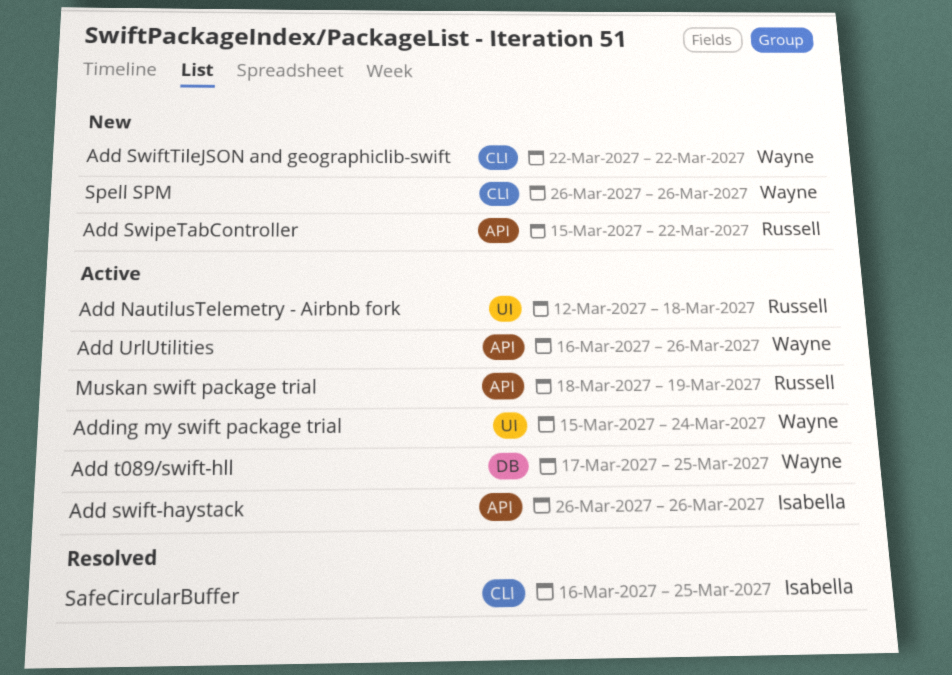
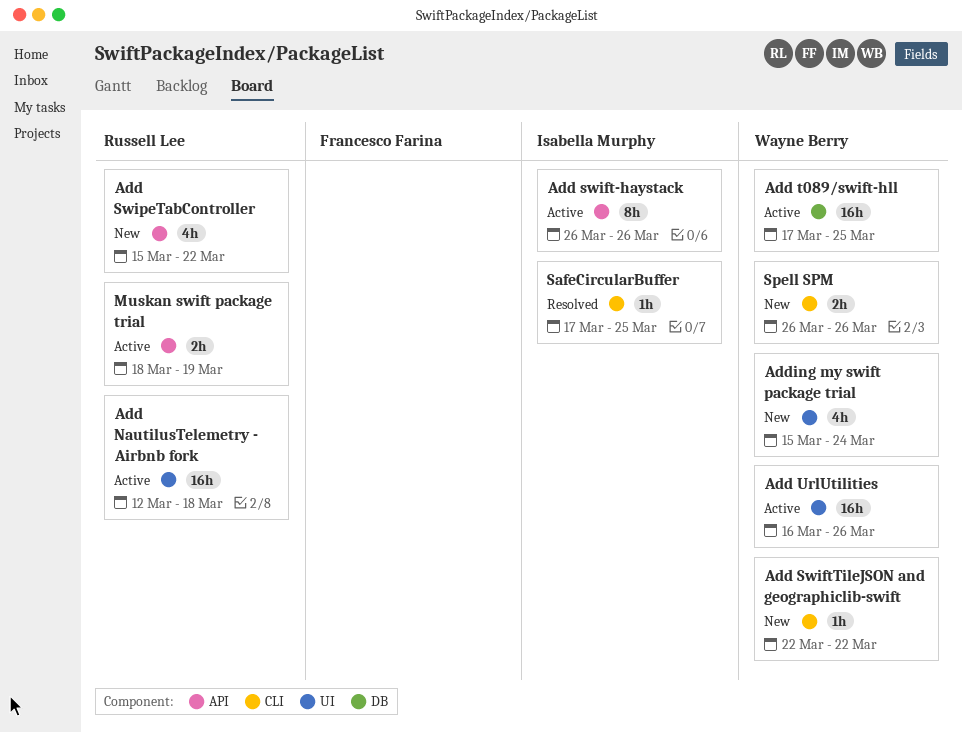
Add UrlUtilities, label: API -> UI
Adding my swift package trial, status: Active -> New
SafeCircularBuffer, start: Mar 16 -> Mar 17

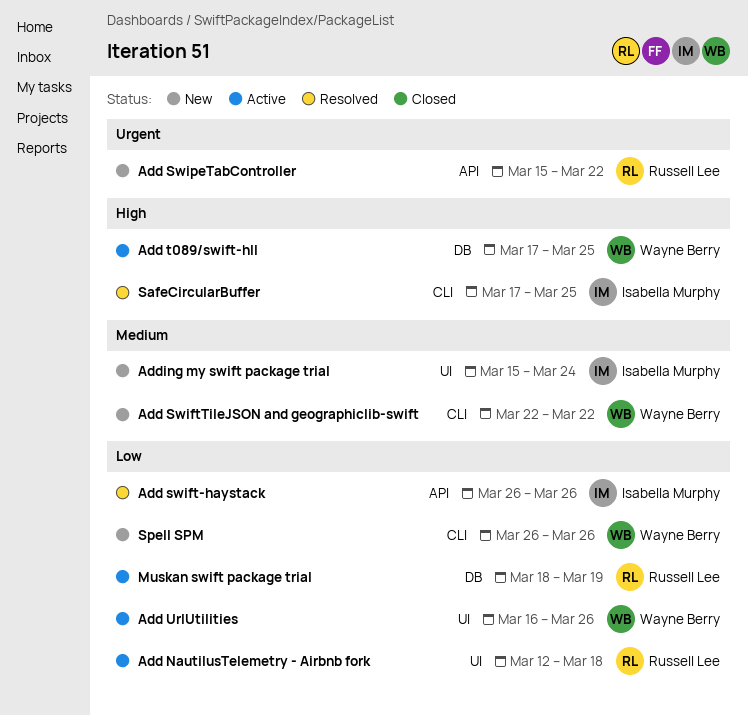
Add swift-haystack, status: Active -> Resolved
Adding my swift package trial, owner: Wayne Berry -> Isabella Murphy
Muskan swift package trial, label: API -> DB

